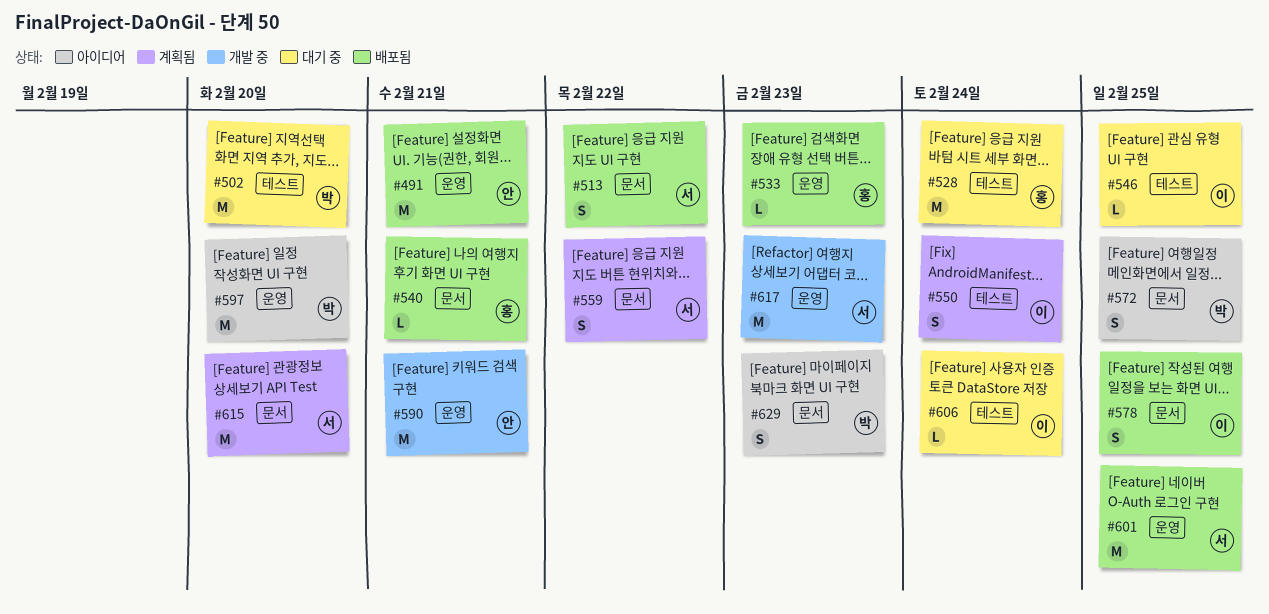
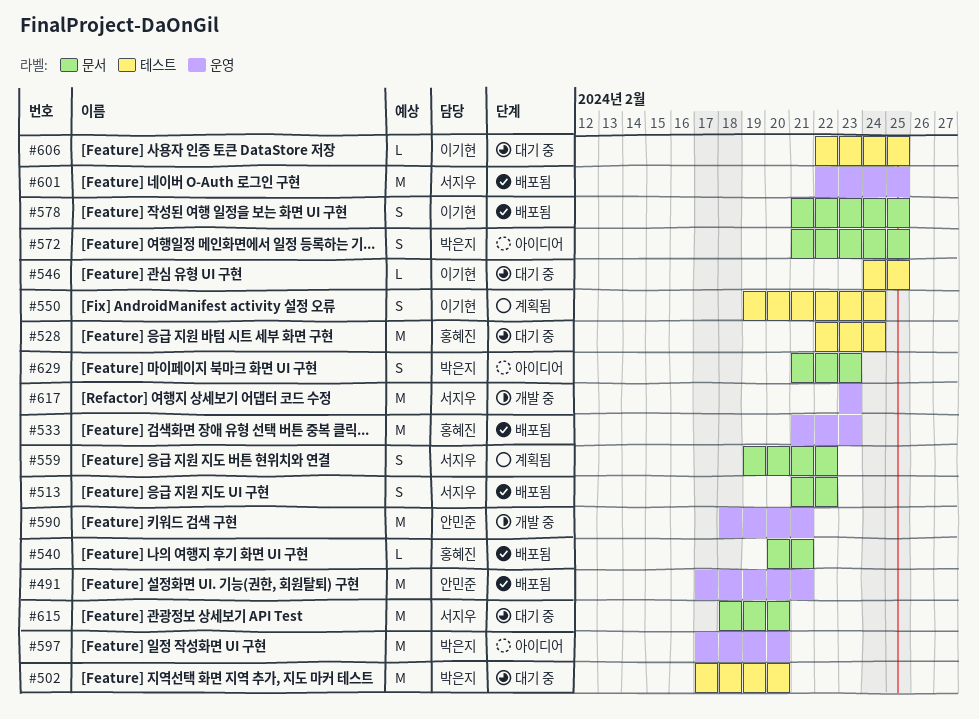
#533, estimate: L -> M
#606, due: Feb 24 -> Feb 25
#615, status: 계획됨 -> 대기 중

